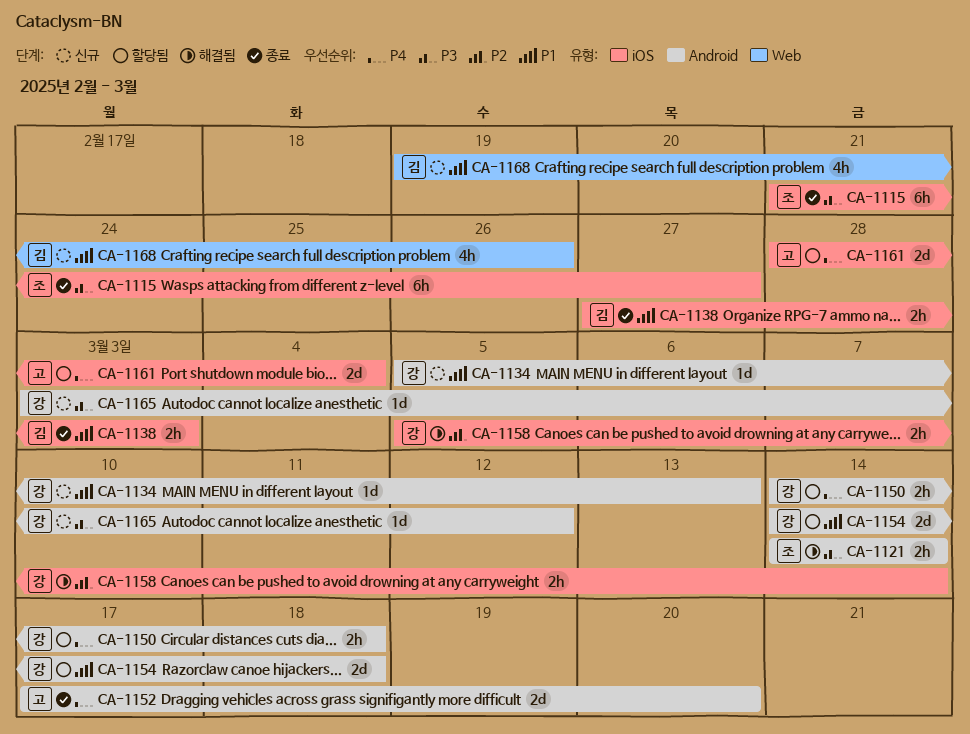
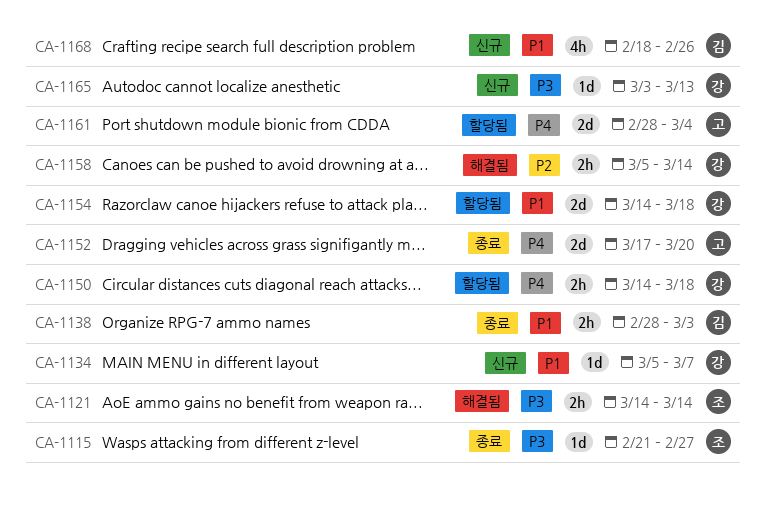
CA-1115, estimate: 6h -> 1d
CA-1134, due: Mar 13 -> Mar 7
CA-1138, start: Feb 27 -> Feb 28
CA-1165, due: Mar 12 -> Mar 13
CA-1168, start: Feb 19 -> Feb 18

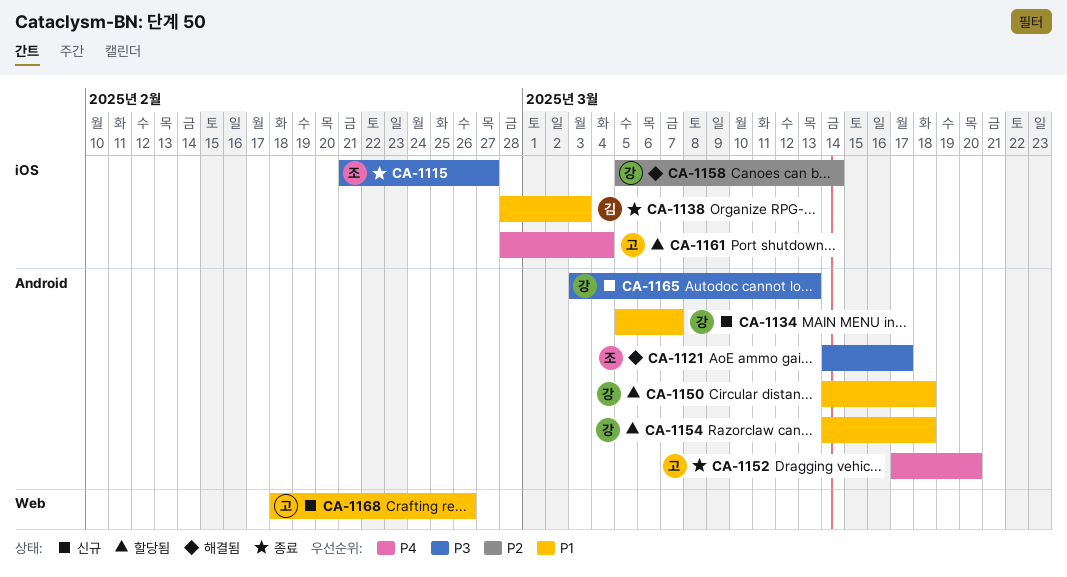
CA-1121, due: Mar 14 -> Mar 17
CA-1150, priority: P4 -> P1
CA-1168, owner: 김 -> 고

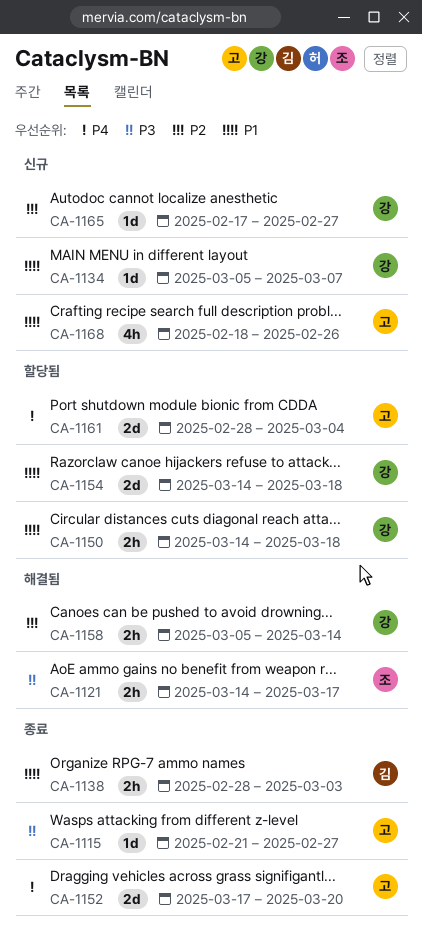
CA-1115, owner: 조 -> 고
CA-1165, priority: P3 -> P2
CA-1165, start: Mar 3 -> Feb 17
CA-1165, due: Mar 13 -> Feb 27

